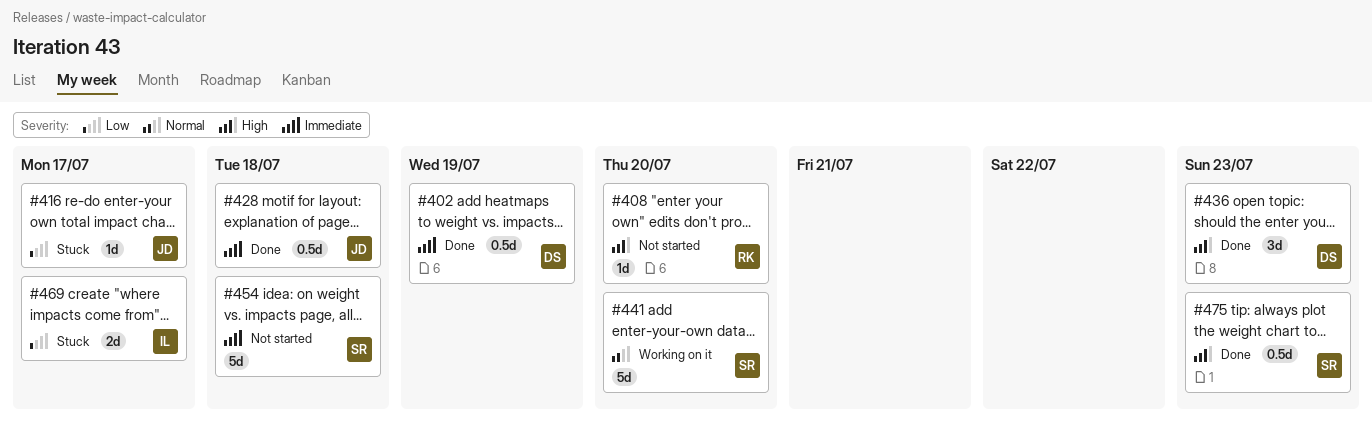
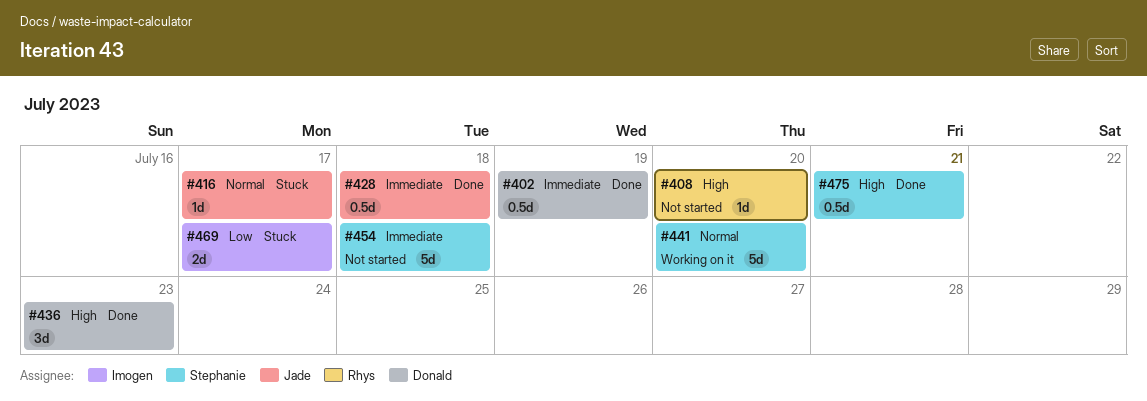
#416, priority: Low -> Normal
#475, due: Jul 23 -> Jul 21

